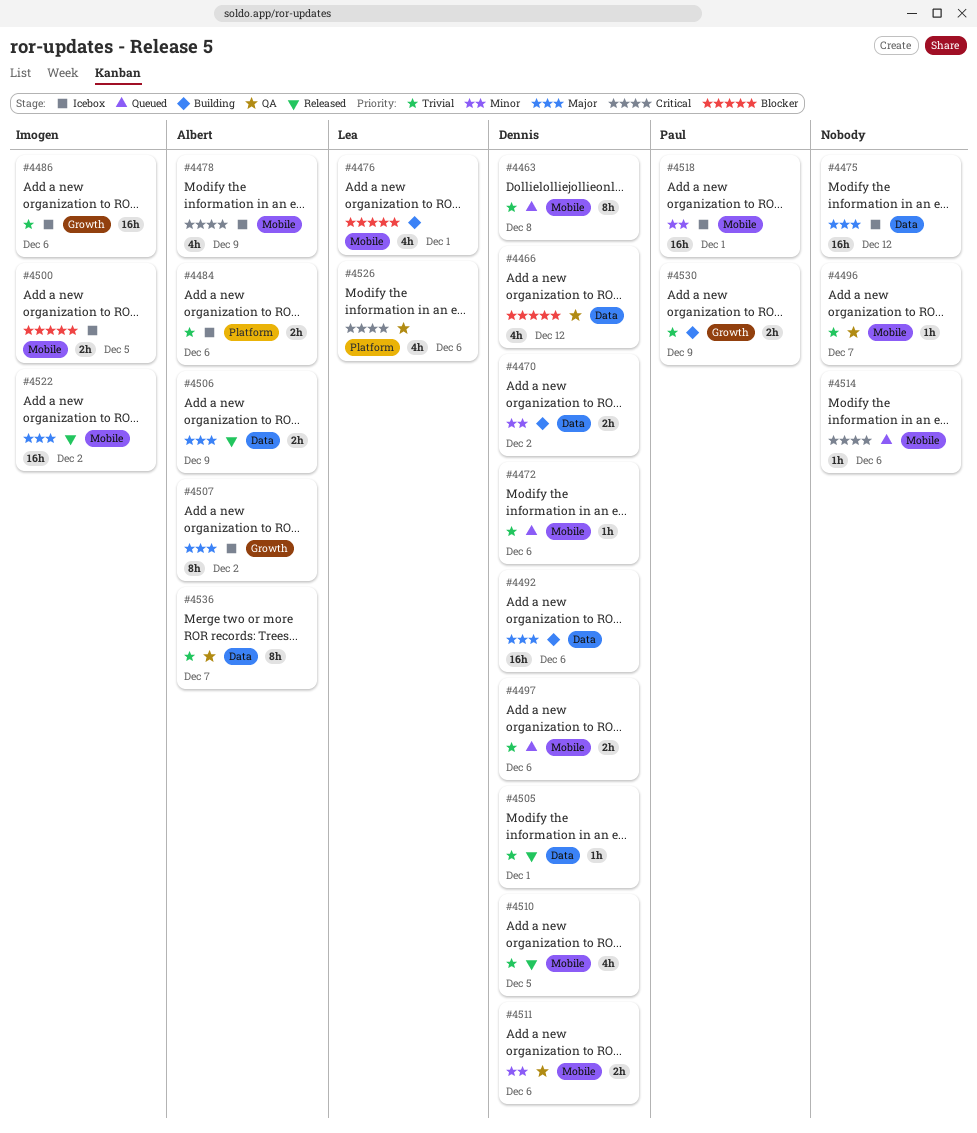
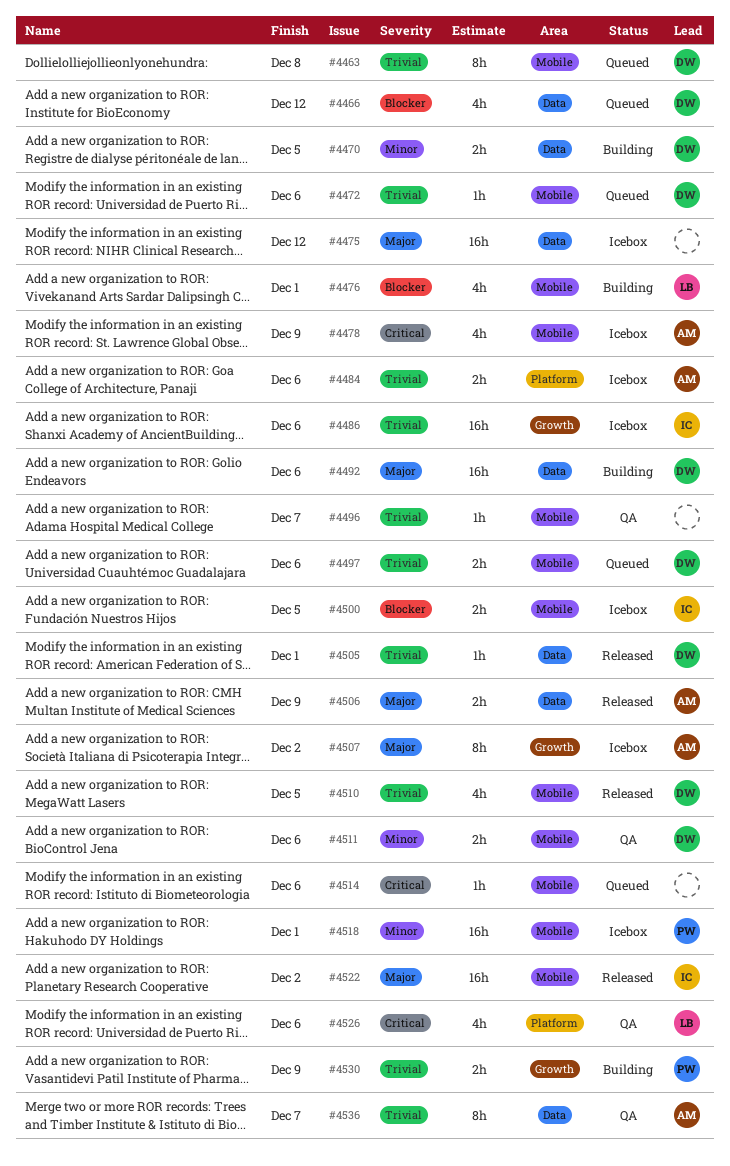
#4466, status: QA -> Queued
#4470, due: Dec 2 -> Dec 5

